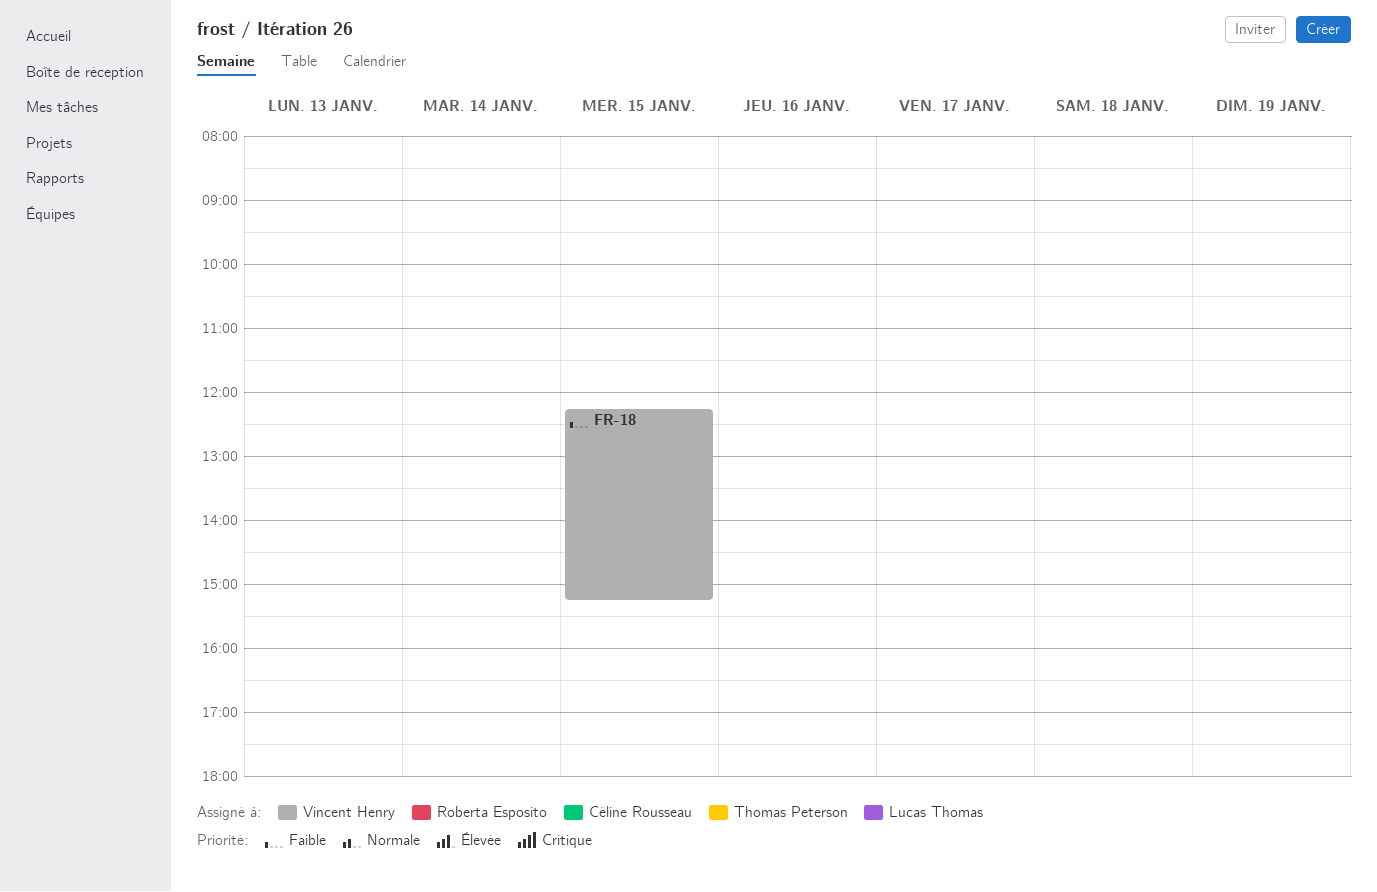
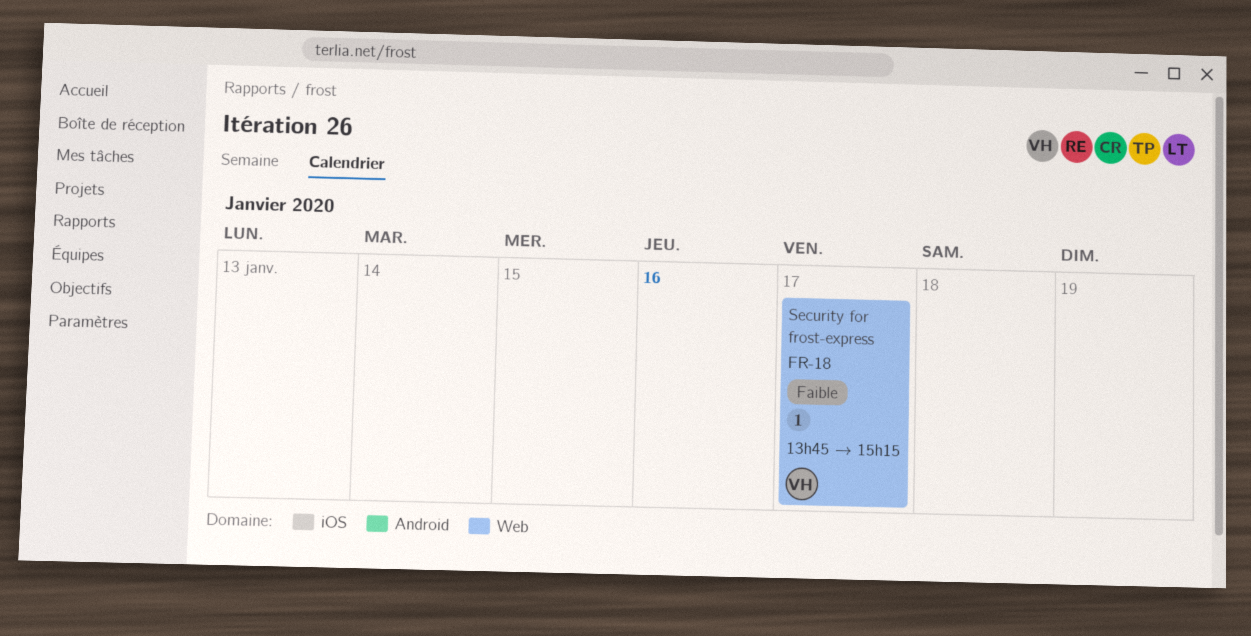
FR-18, day: Jan 15 -> Jan 17
FR-18, begins: 12:15 -> 13:45

